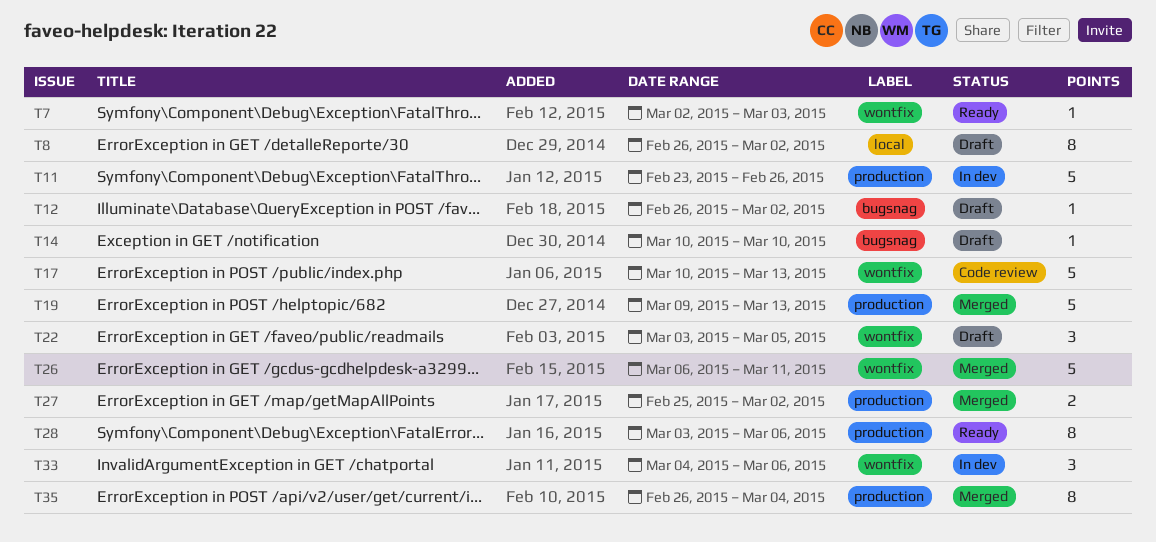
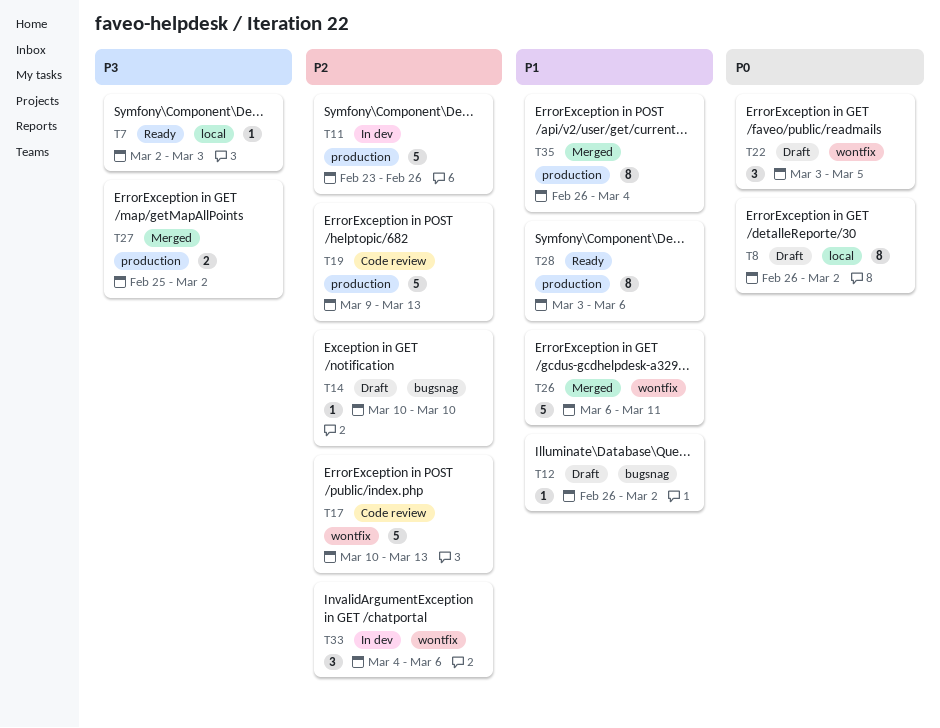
T7, label: wontfix -> local
T19, status: Merged -> Code review

